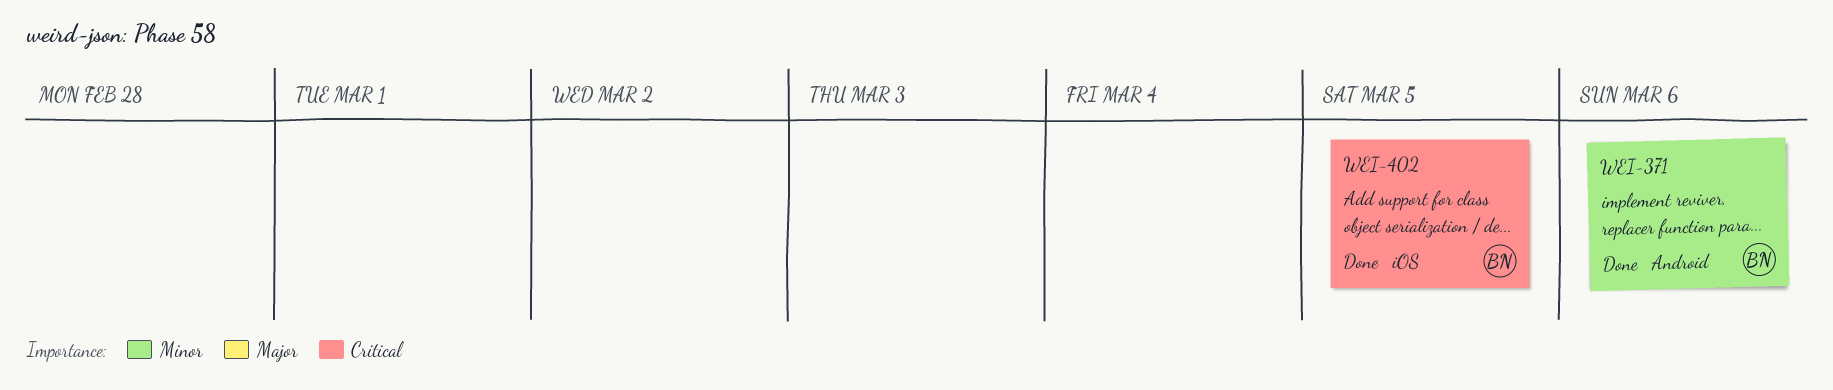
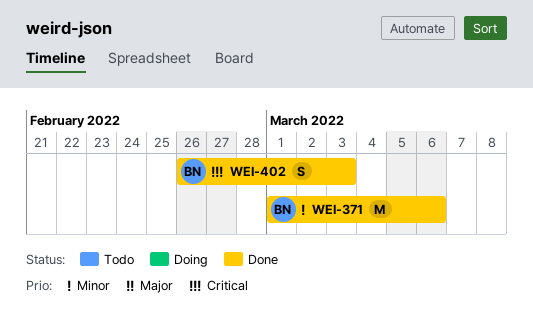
WEI-402, due: Mar 5 -> Mar 3

